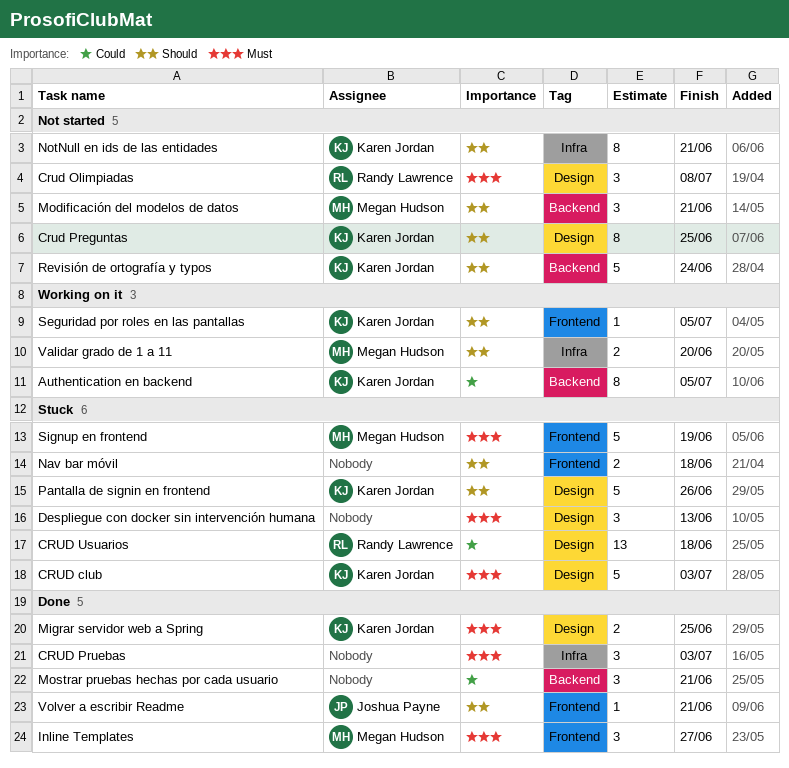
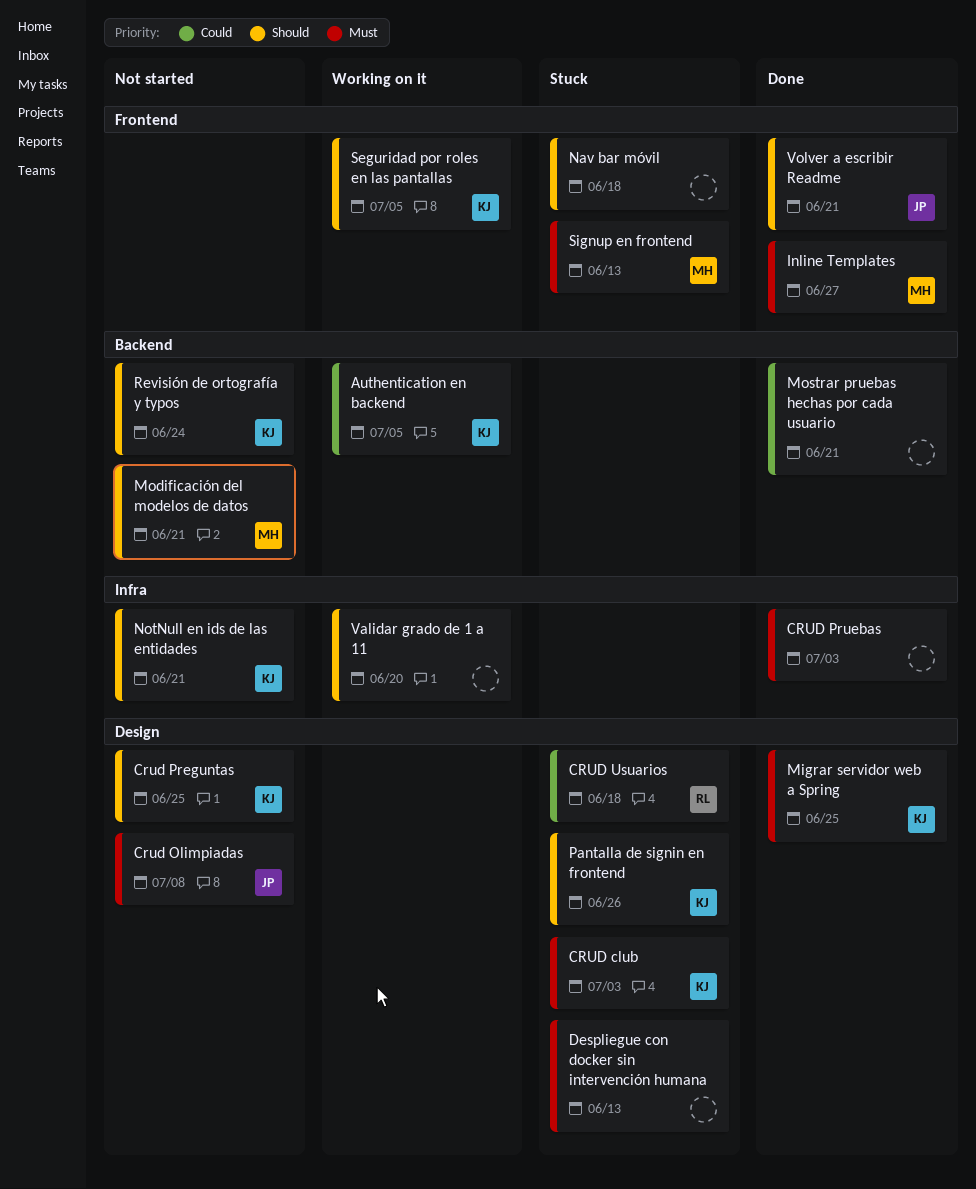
Crud Olimpiadas, owner: Randy Lawrence -> Joshua Payne
Signup en frontend, due: Jun 19 -> Jun 13
Validar grado de 1 a 11, owner: Megan Hudson -> none

